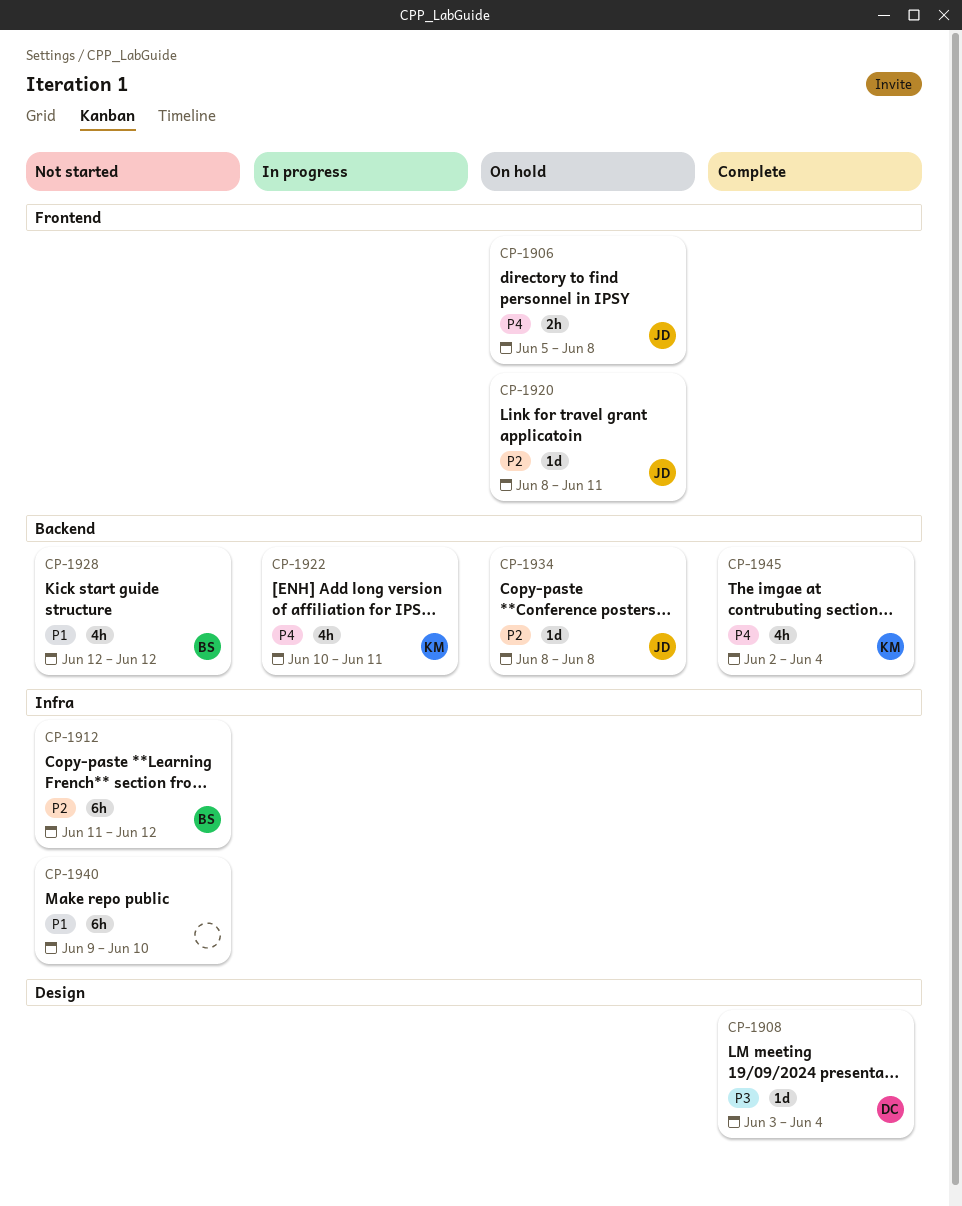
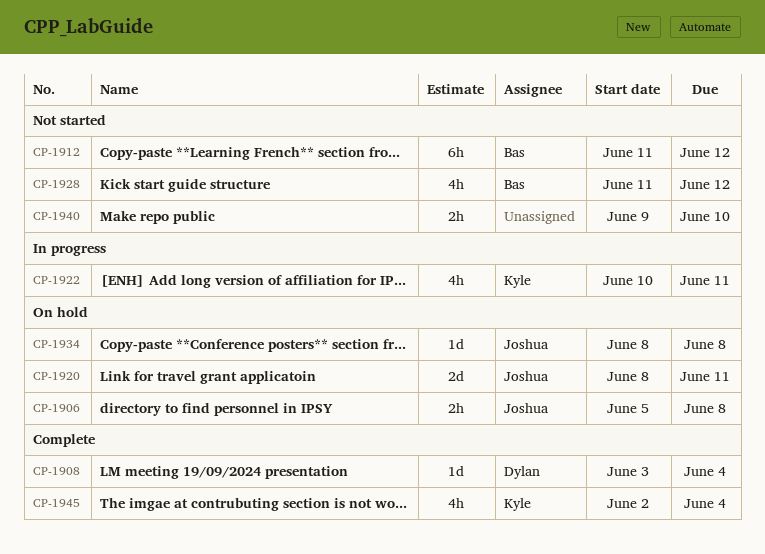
CP-1920, estimate: 1d -> 2d
CP-1928, start: Jun 12 -> Jun 11
CP-1940, estimate: 6h -> 2h

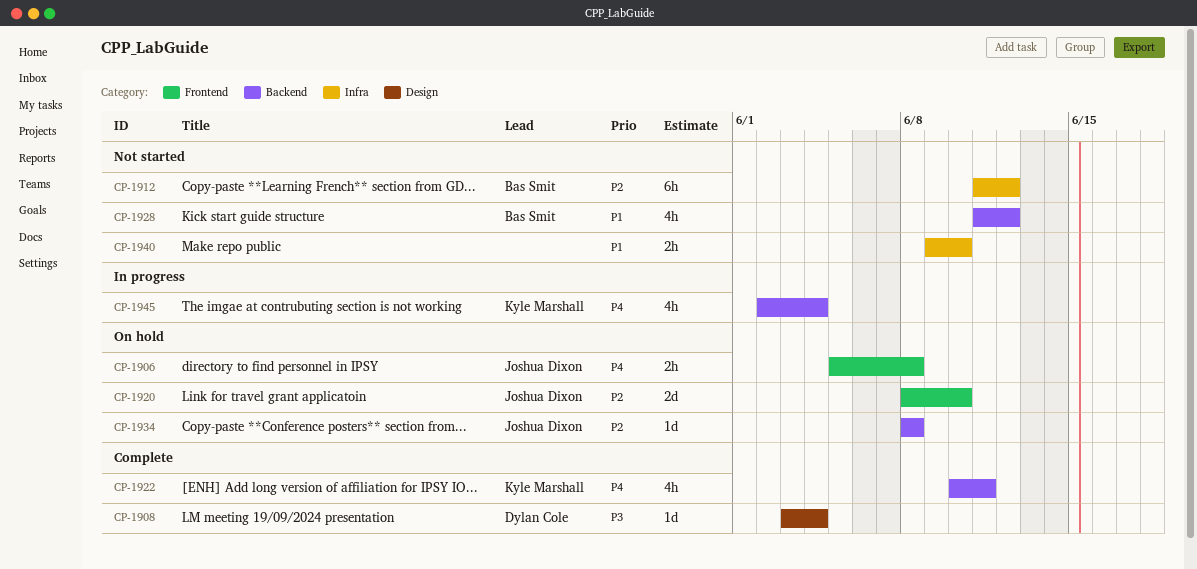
CP-1920, due: Jun 11 -> Jun 10
CP-1922, status: In progress -> Complete
CP-1945, status: Complete -> In progress

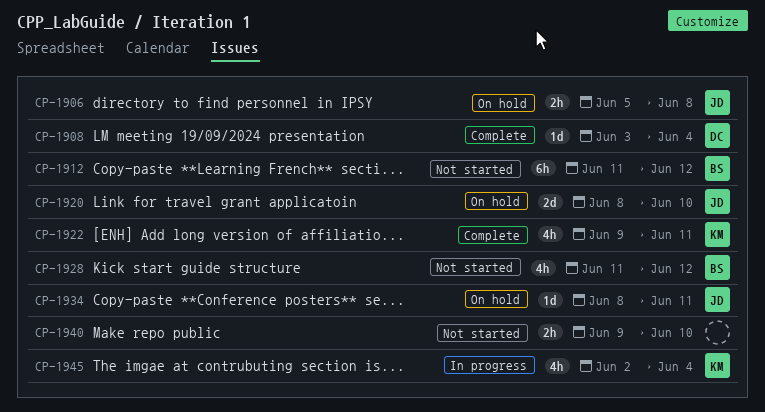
CP-1922, start: Jun 10 -> Jun 9
CP-1934, due: Jun 8 -> Jun 11

